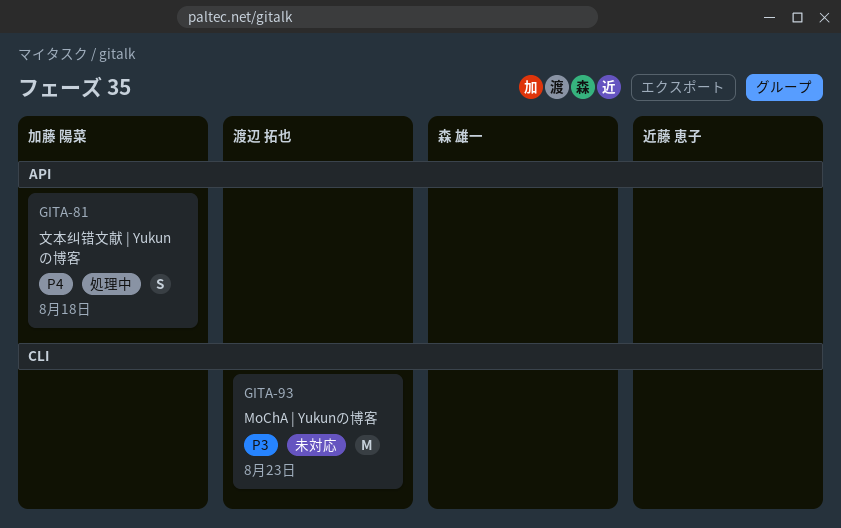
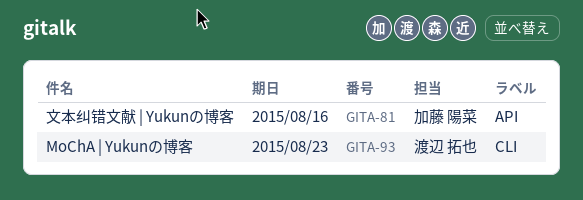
GITA-81, due: Aug 18 -> Aug 16

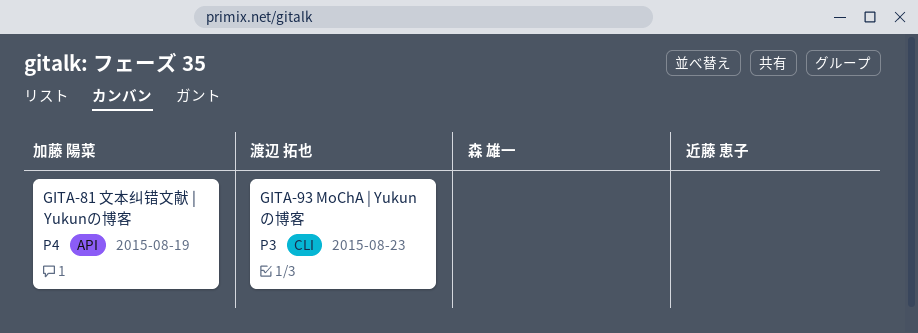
GITA-81, due: Aug 16 -> Aug 19

